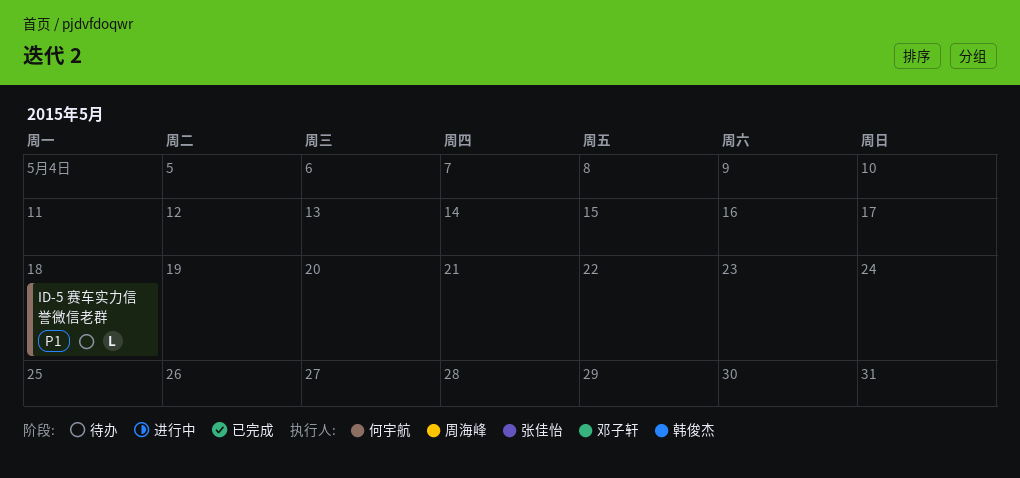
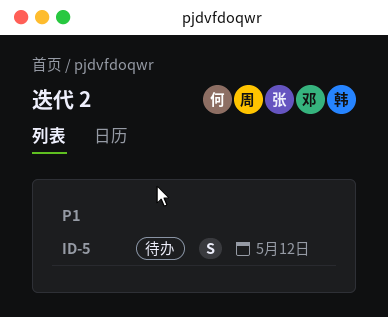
ID-5, estimate: L -> S
ID-5, due: May 18 -> May 12

